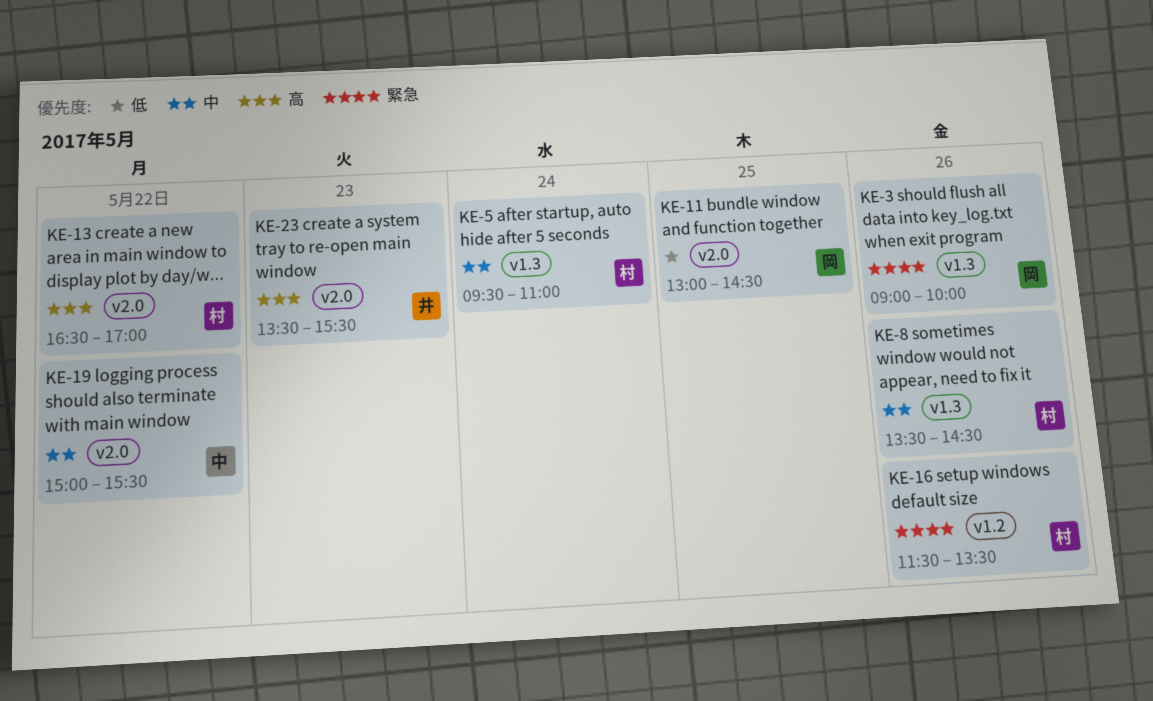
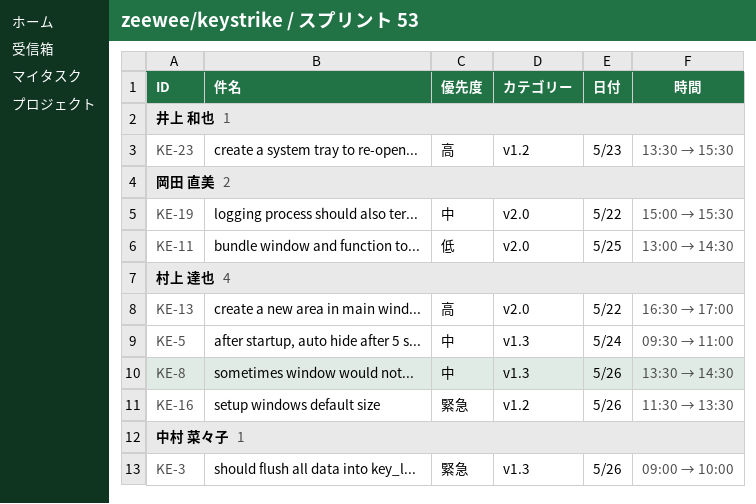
KE-3, owner: 岡田 直美 -> 中村 菜々子
KE-19, owner: 中村 菜々子 -> 岡田 直美
KE-23, label: v2.0 -> v1.2

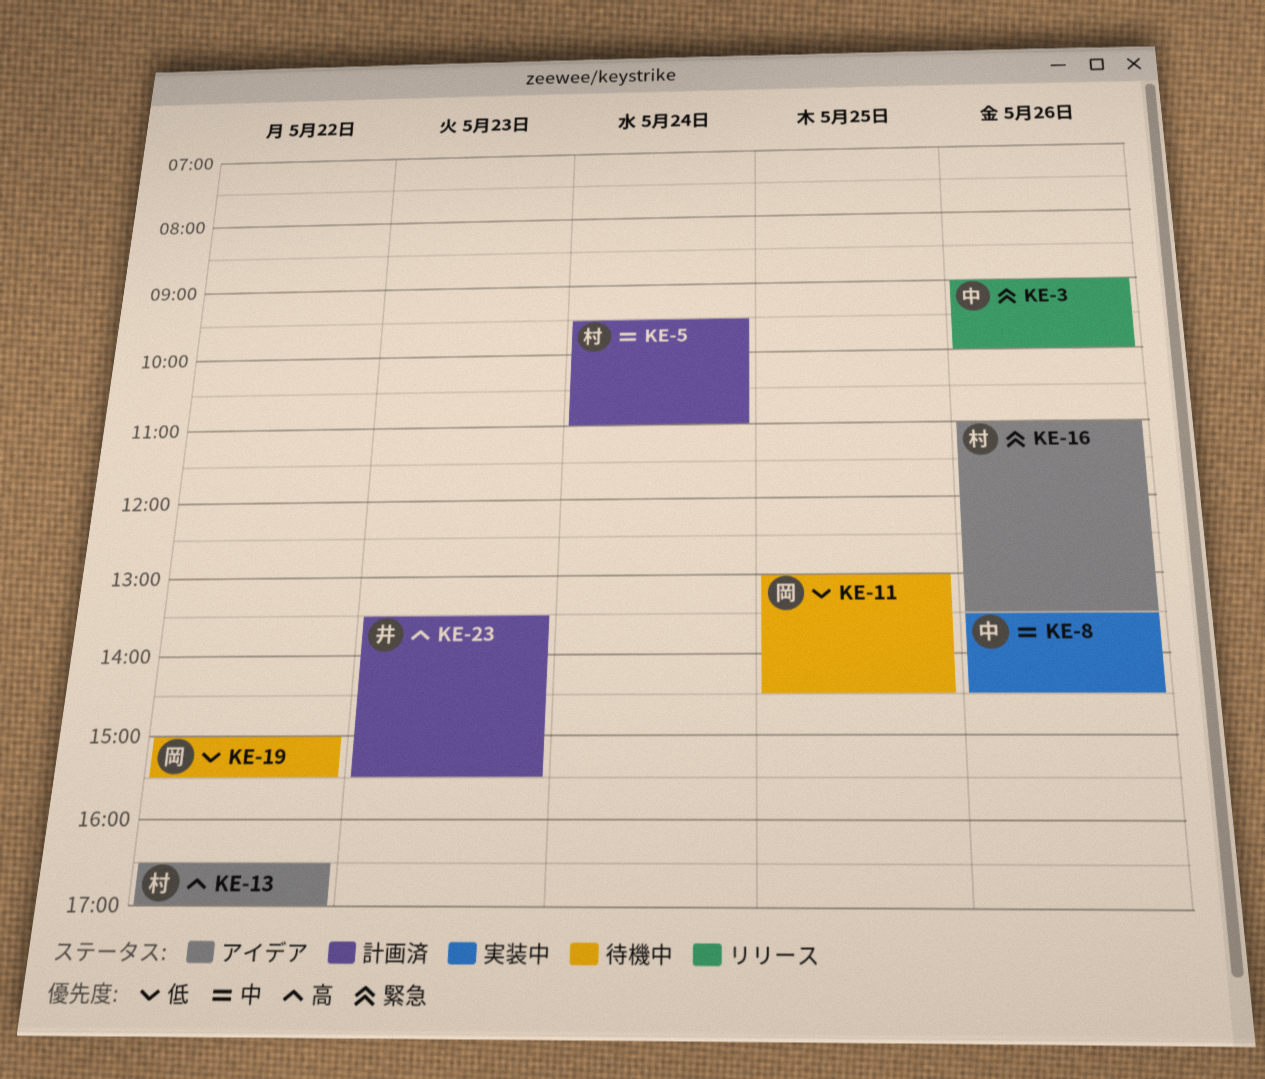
KE-8, owner: 村上 達也 -> 中村 菜々子
KE-16, begins: 11:30 -> 11:00
KE-19, priority: 中 -> 低

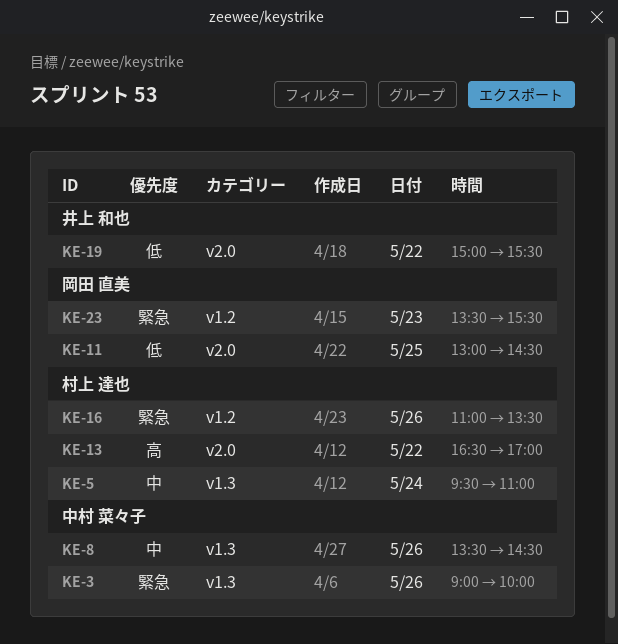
KE-19, owner: 岡田 直美 -> 井上 和也
KE-23, owner: 井上 和也 -> 岡田 直美
KE-23, priority: 高 -> 緊急

